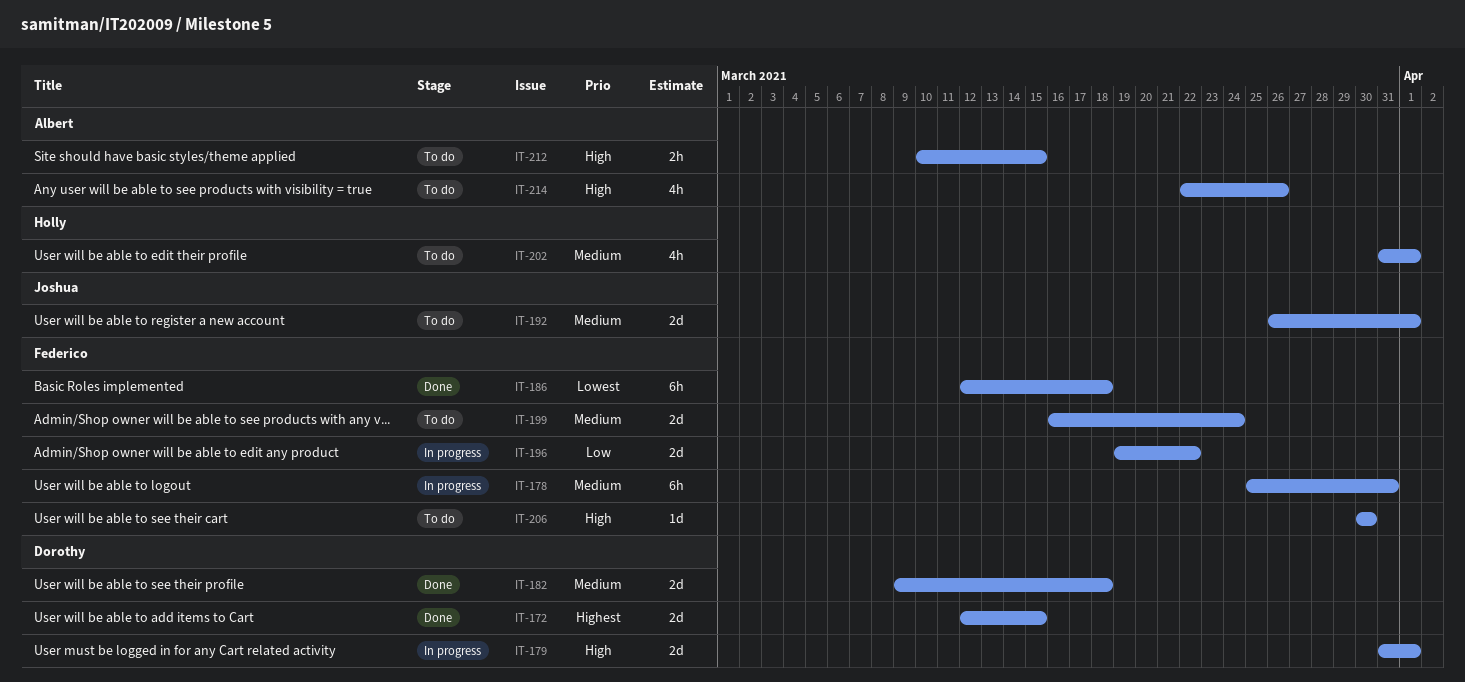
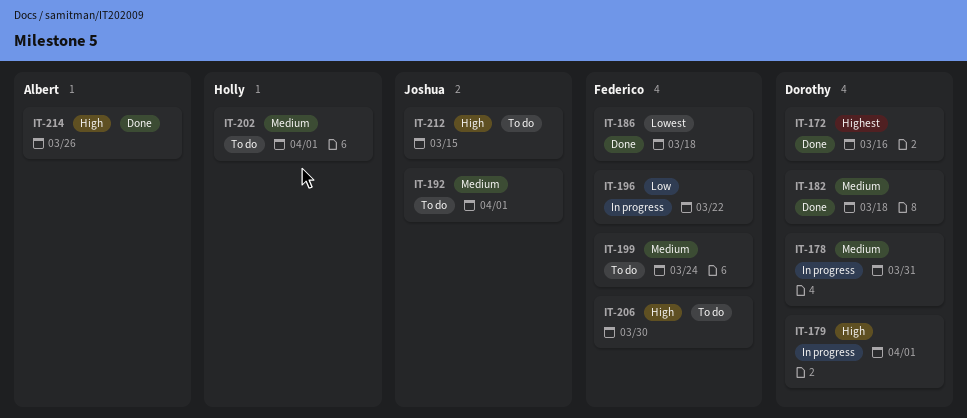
IT-172, due: Mar 15 -> Mar 16
IT-178, owner: Federico -> Dorothy
IT-212, owner: Albert -> Joshua
IT-214, status: To do -> Done

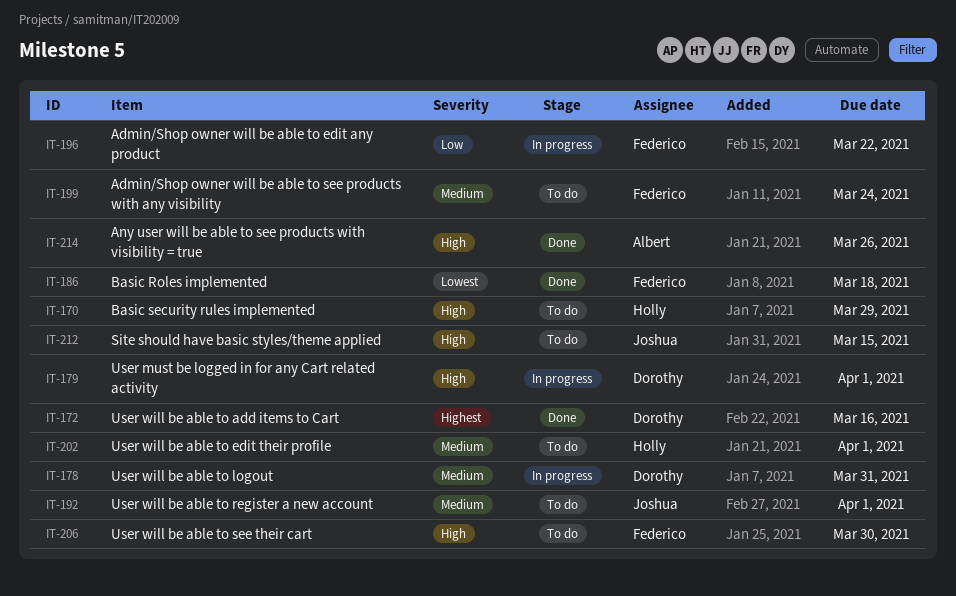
IT-170: none -> present
IT-182: present -> none

